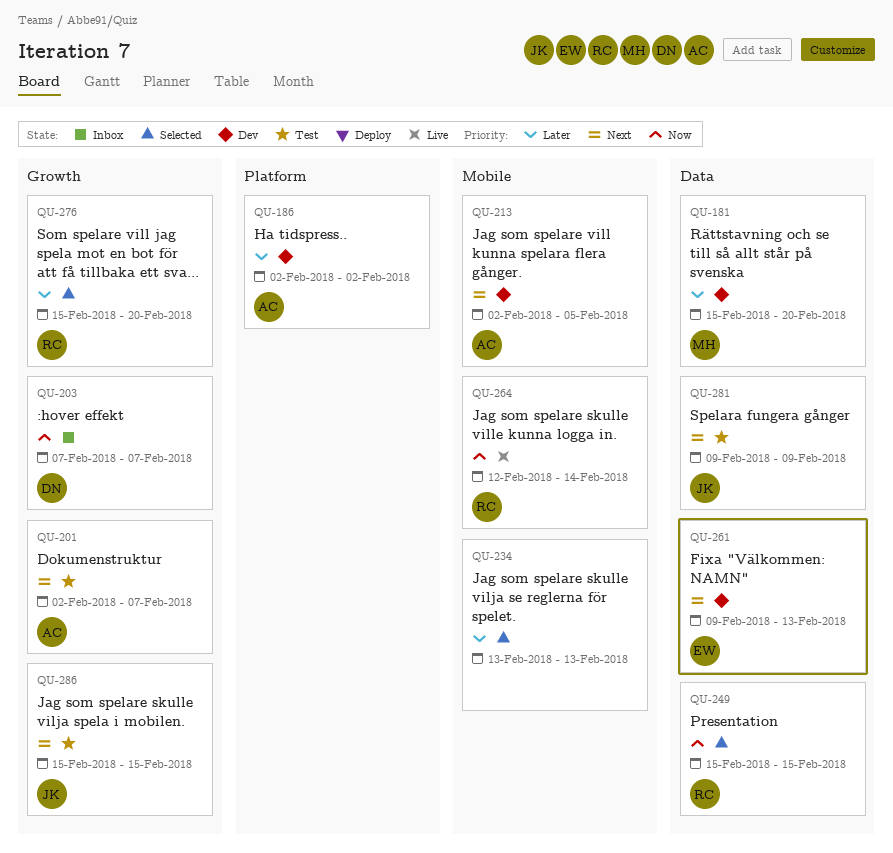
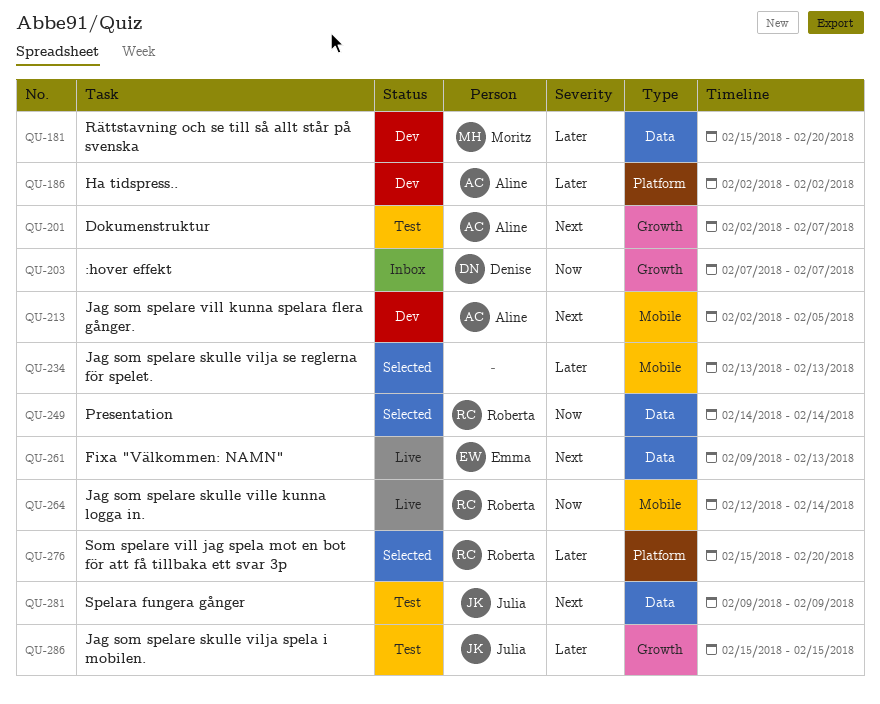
QU-249, start: Feb 15 -> Feb 14
QU-249, due: Feb 15 -> Feb 14
QU-261, status: Dev -> Live
QU-276, label: Growth -> Platform
QU-286, priority: Next -> Later

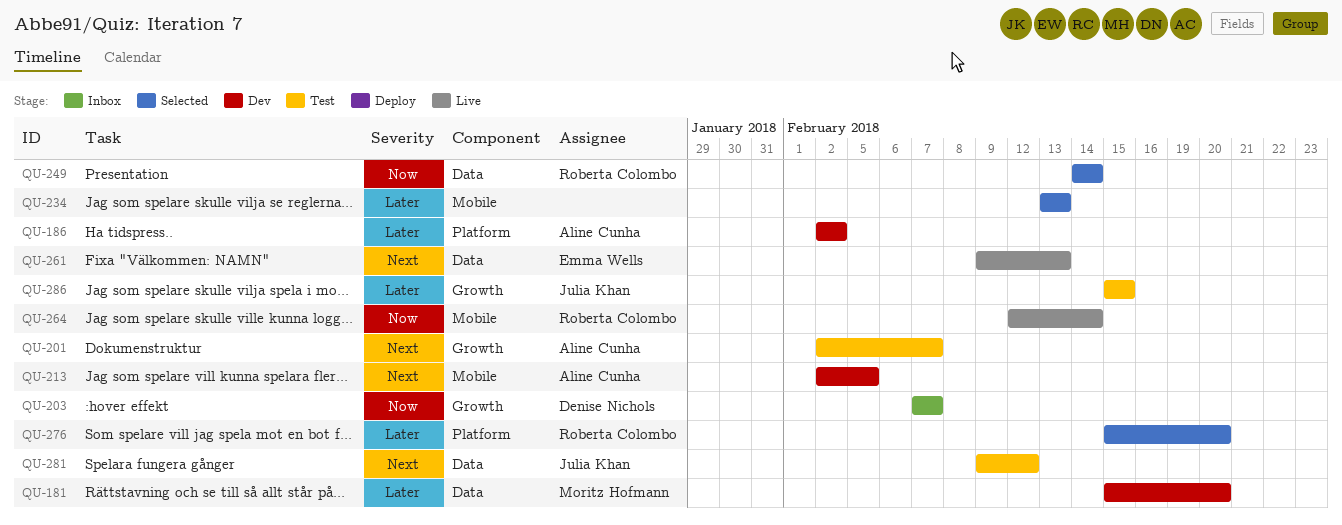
QU-281, due: Feb 9 -> Feb 12

